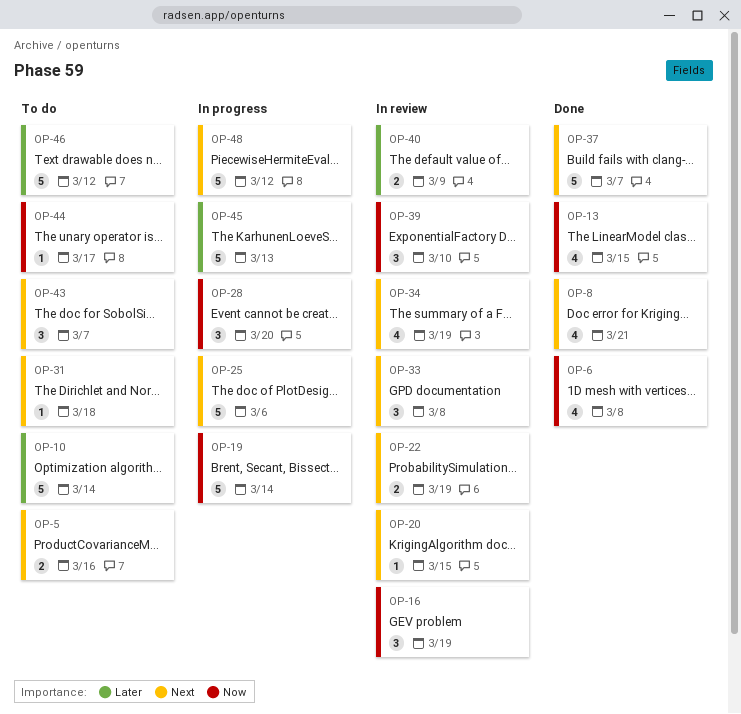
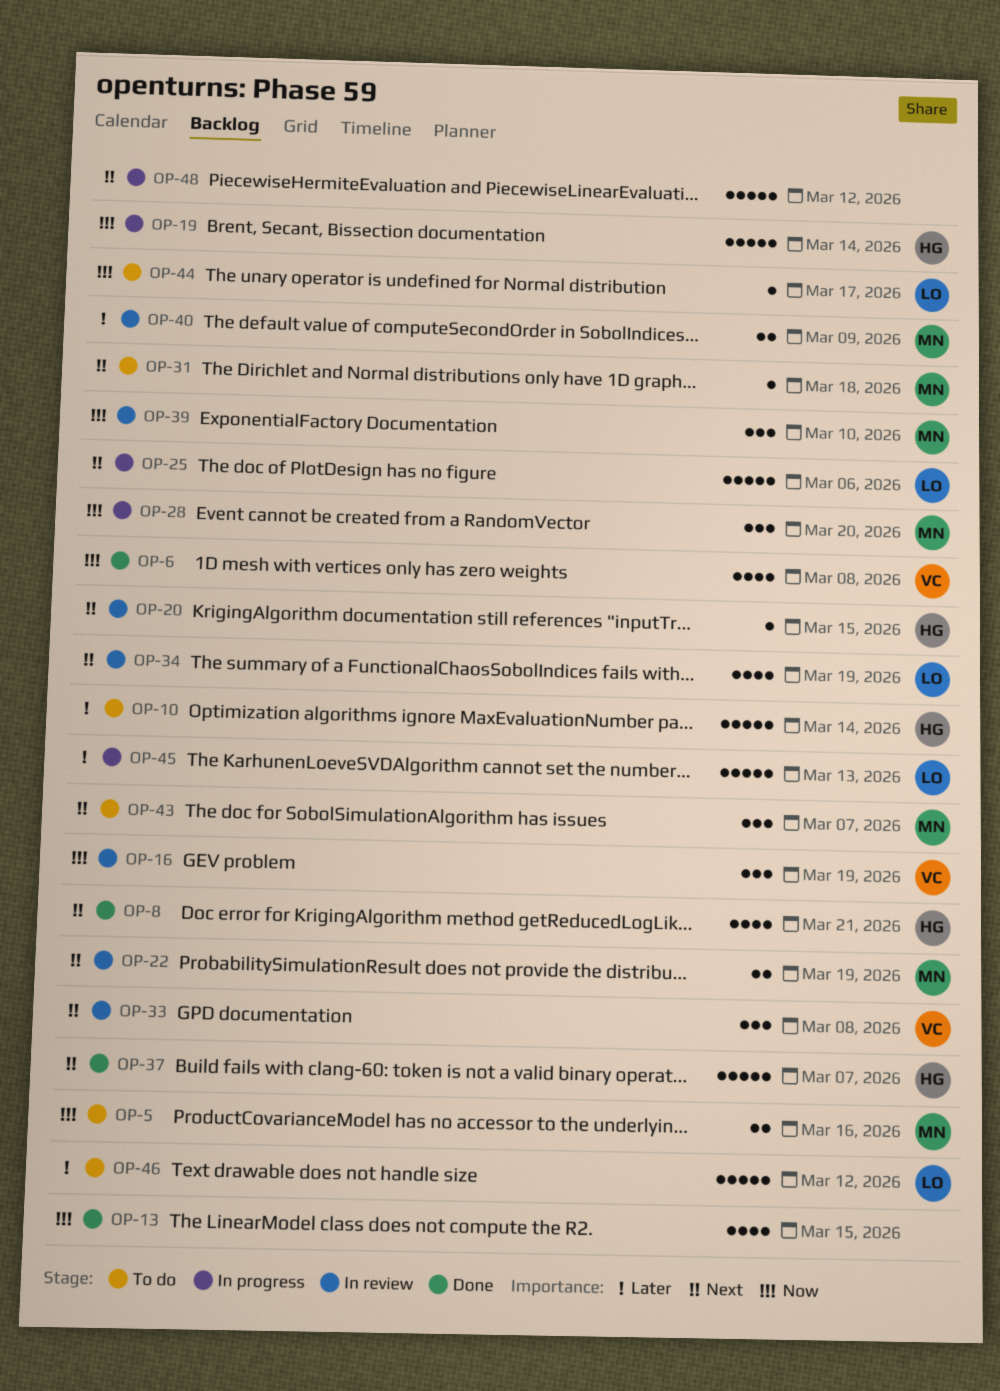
OP-5, priority: Next -> Now

